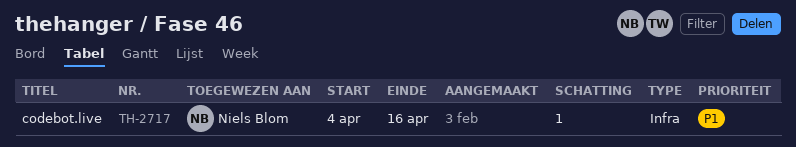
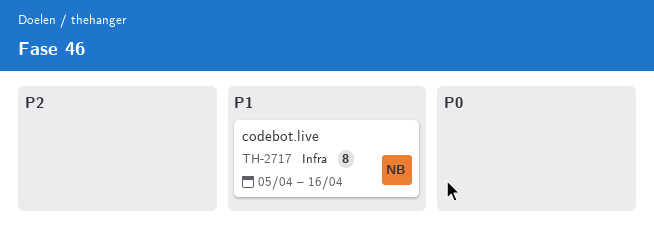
TH-2717, estimate: 1 -> 8
TH-2717, start: Apr 4 -> Apr 5

